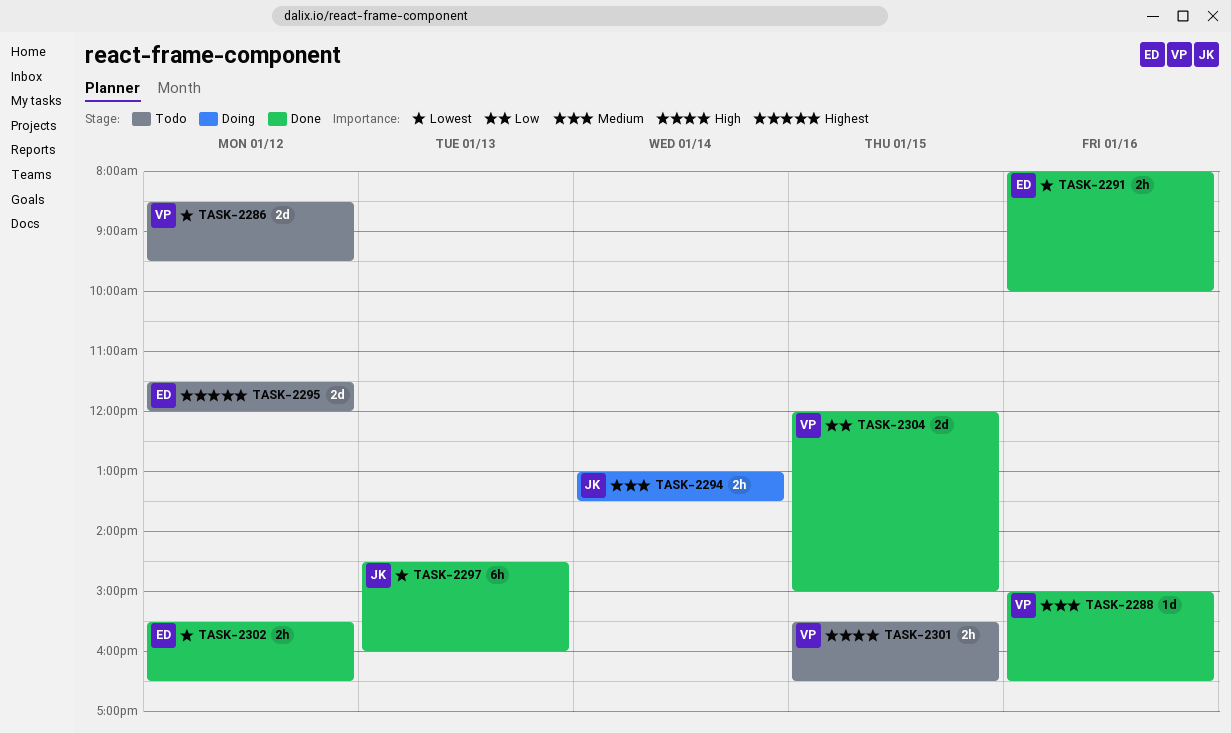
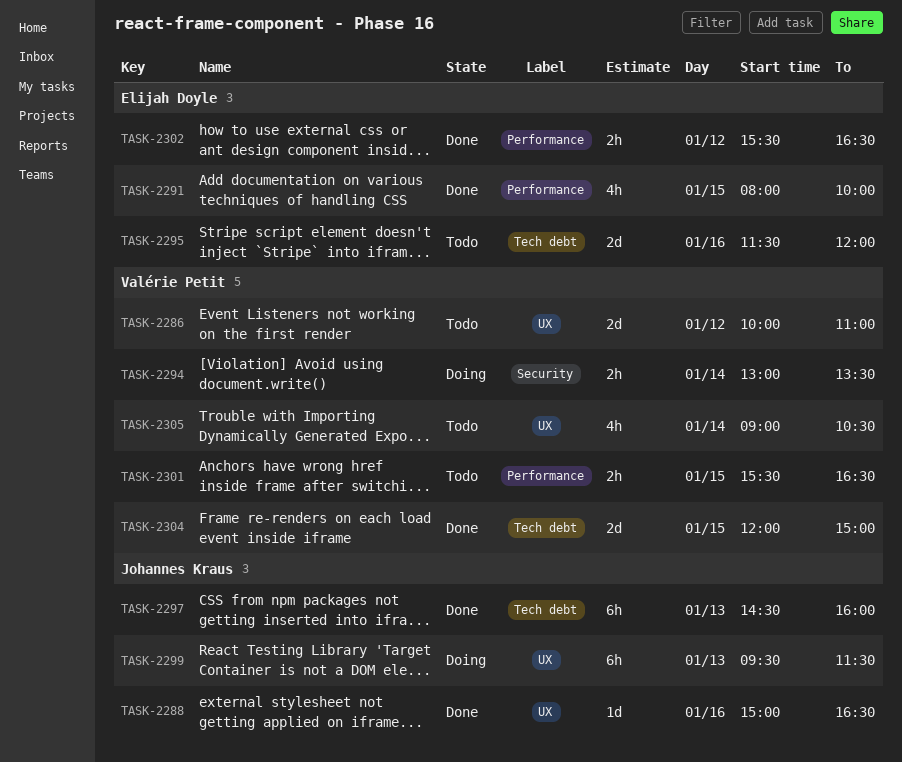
TASK-2286, begins: 08:30 -> 10:00
TASK-2286, ends: 09:30 -> 11:00
TASK-2288, owner: Valérie Petit -> Johannes Kraus
TASK-2291, estimate: 2h -> 4h
TASK-2291, day: Jan 16 -> Jan 15
TASK-2294, owner: Johannes Kraus -> Valérie Petit
TASK-2295, day: Jan 12 -> Jan 16
TASK-2299: none -> present
TASK-2305: none -> present

